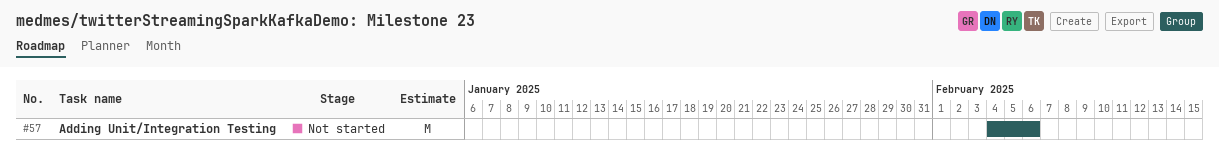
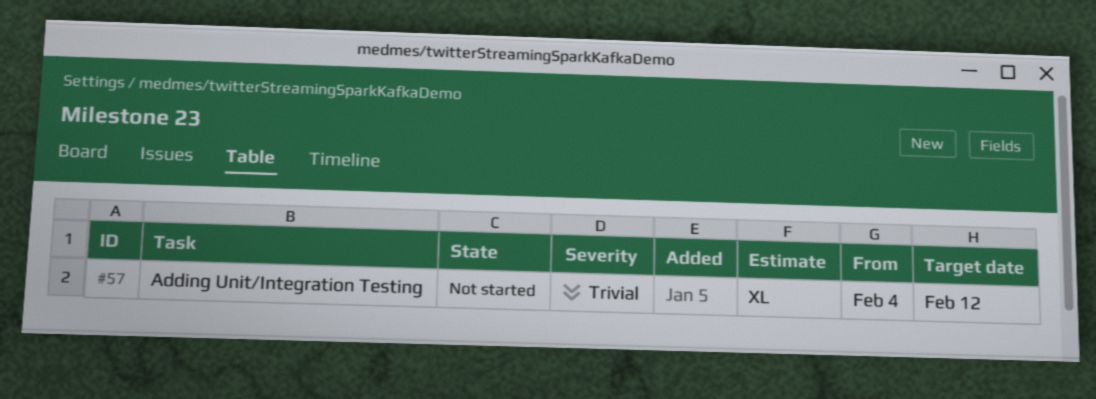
#57, estimate: M -> XL
#57, due: Feb 6 -> Feb 12

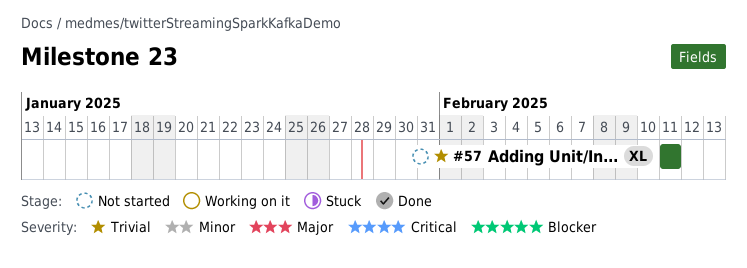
#57, start: Feb 4 -> Feb 11
#57, due: Feb 12 -> Feb 11

